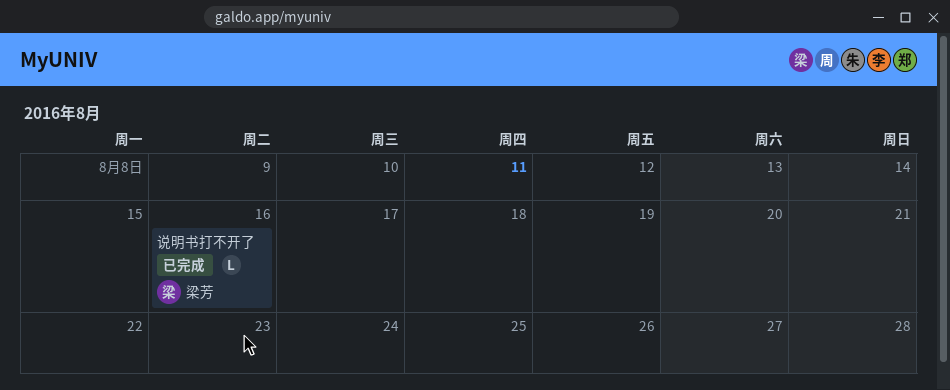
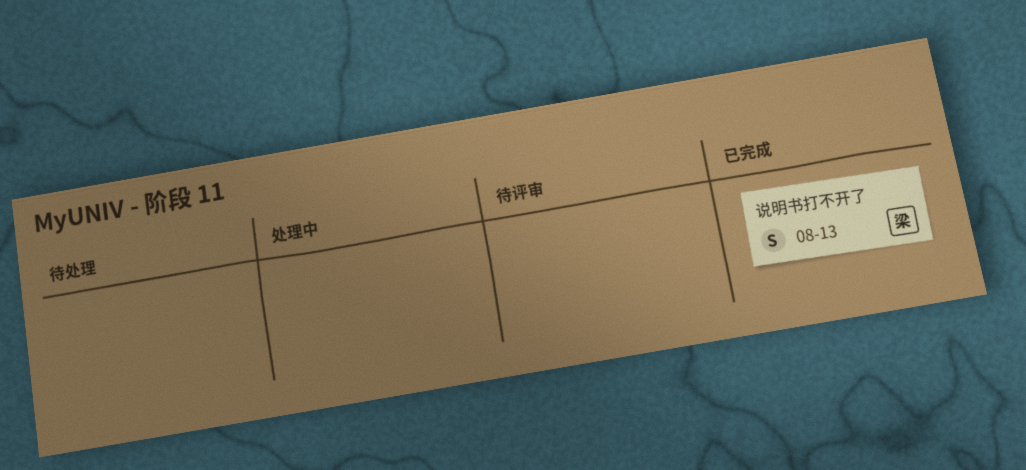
说明书打不开了, estimate: L -> S
说明书打不开了, due: Aug 16 -> Aug 13

